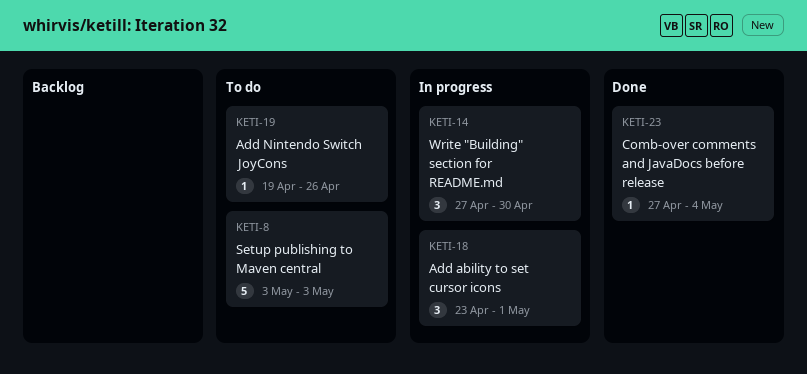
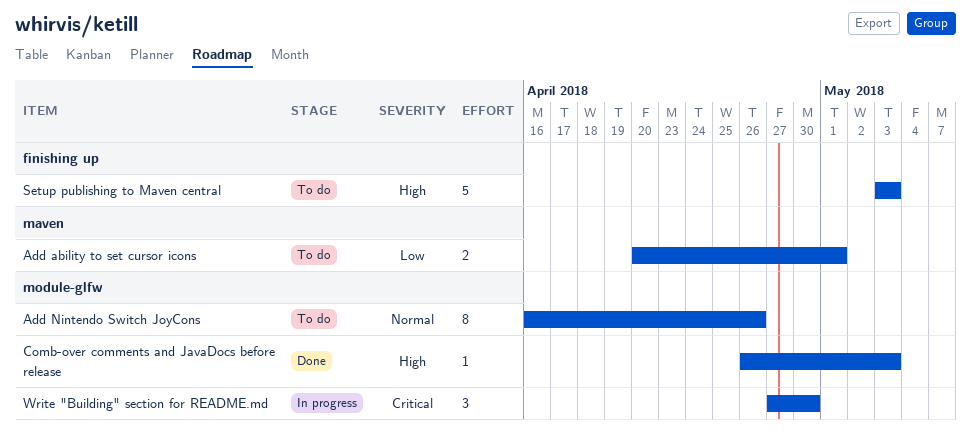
Add ability to set cursor icons, status: In progress -> To do
Add ability to set cursor icons, estimate: 3 -> 2
Add ability to set cursor icons, start: Apr 23 -> Apr 20
Add Nintendo Switch JoyCons, estimate: 1 -> 8
Add Nintendo Switch JoyCons, start: Apr 19 -> Apr 16
Comb-over comments and JavaDocs before release, start: Apr 27 -> Apr 26
Comb-over comments and JavaDocs before release, due: May 4 -> May 3

